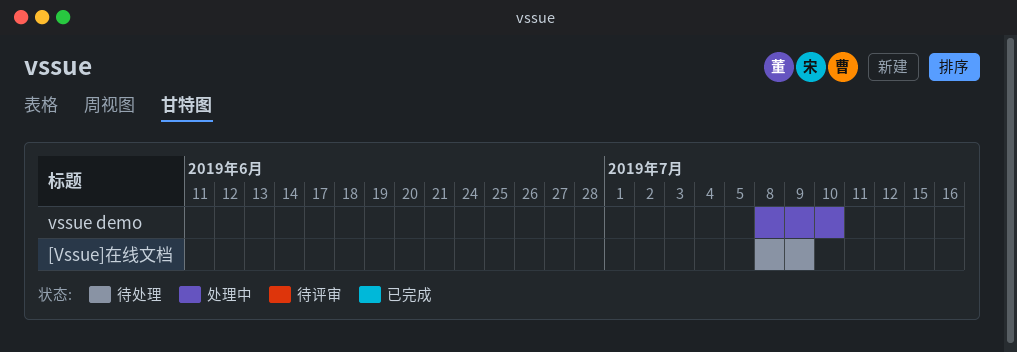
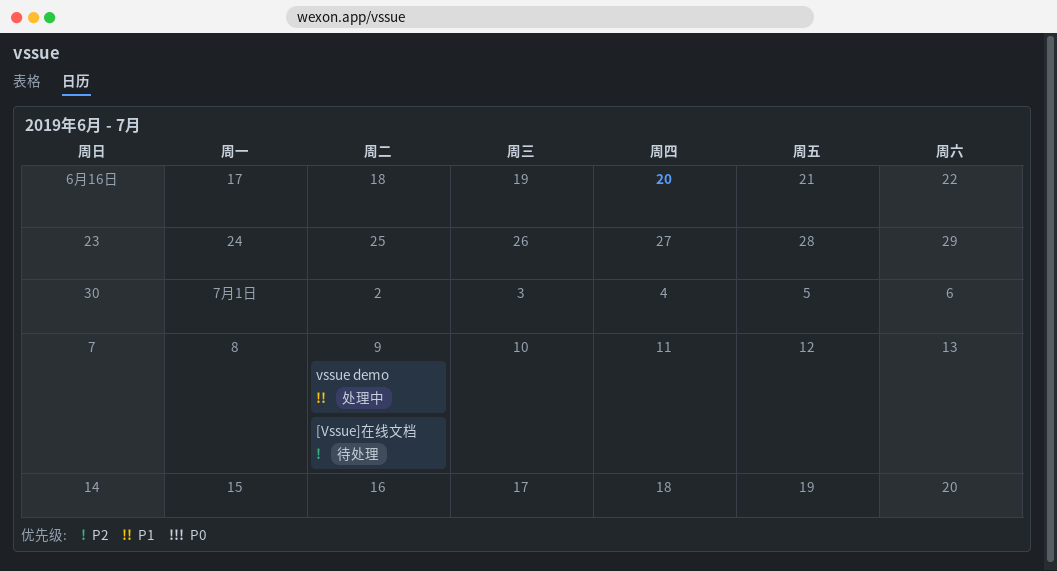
vssue demo, due: Jul 10 -> Jul 9

